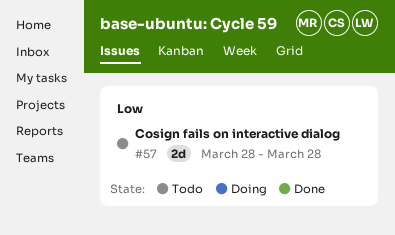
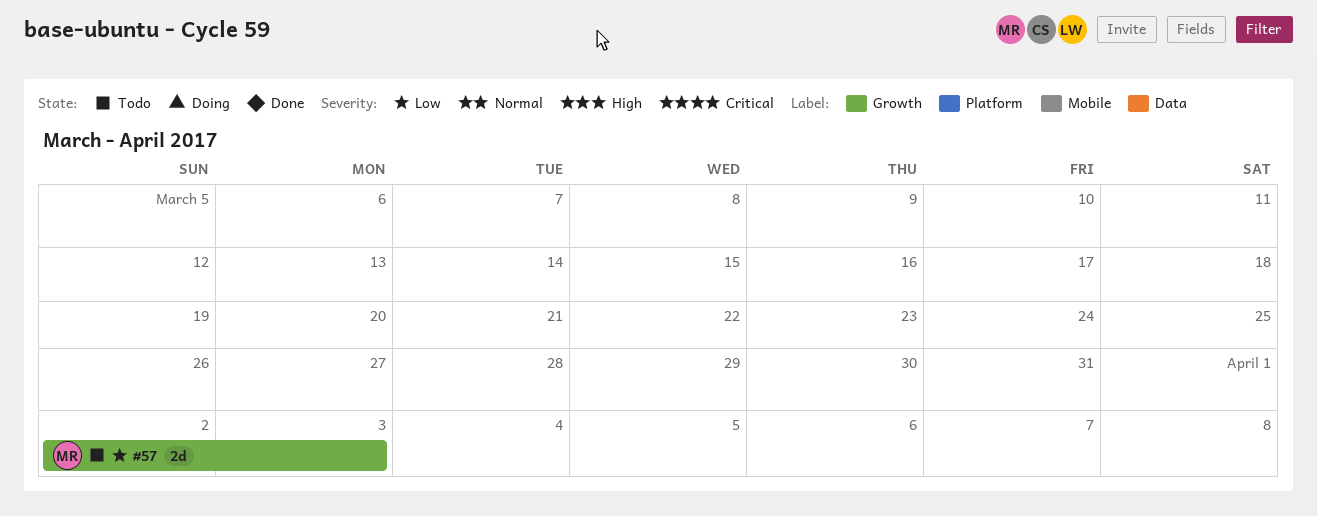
#57, start: Mar 28 -> Apr 2
#57, due: Mar 28 -> Apr 3

